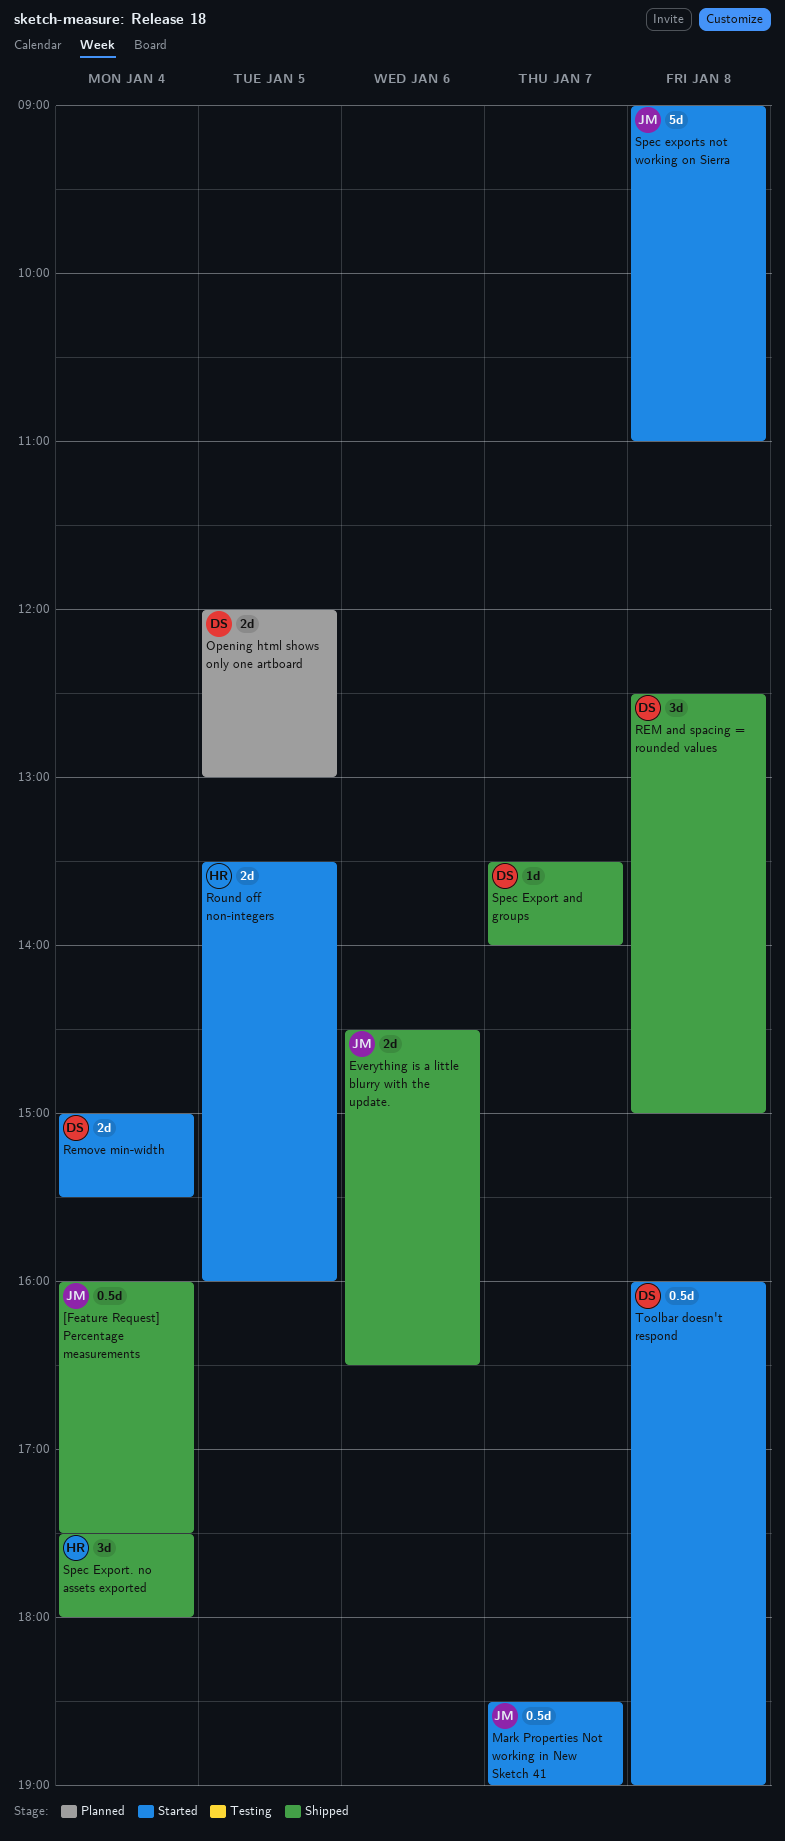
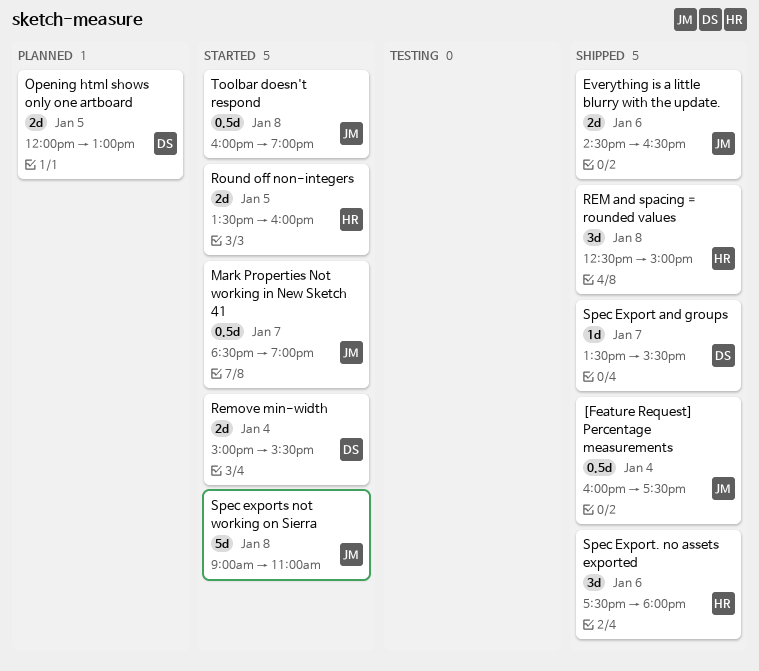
REM and spacing = rounded values, owner: DS -> HR
Spec Export and groups, ends: 14:00 -> 15:30
Spec Export. no assets exported, day: Jan 4 -> Jan 6
Toolbar doesn't respond, owner: DS -> JM

